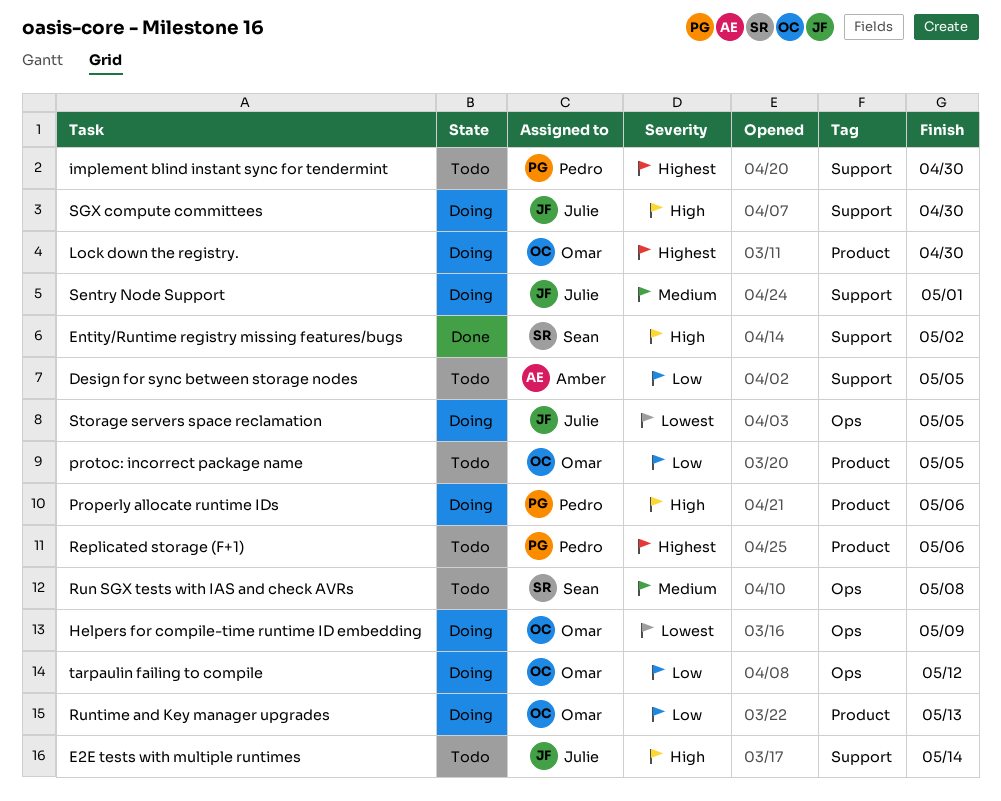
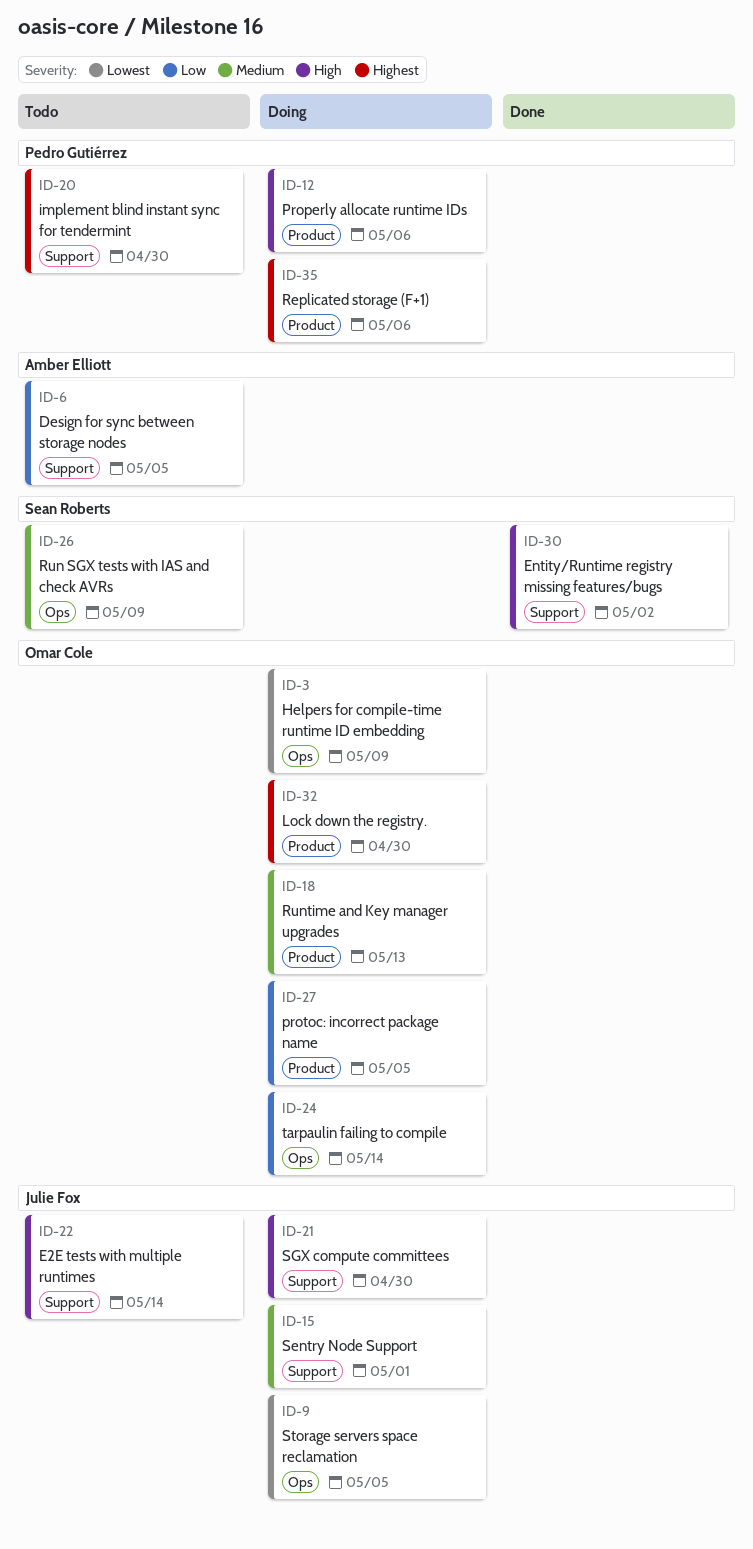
protoc: incorrect package name, status: Todo -> Doing
Replicated storage (F+1), status: Todo -> Doing
Run SGX tests with IAS and check AVRs, due: May 8 -> May 9
Runtime and Key manager upgrades, priority: Low -> Medium
tarpaulin failing to compile, due: May 12 -> May 14

